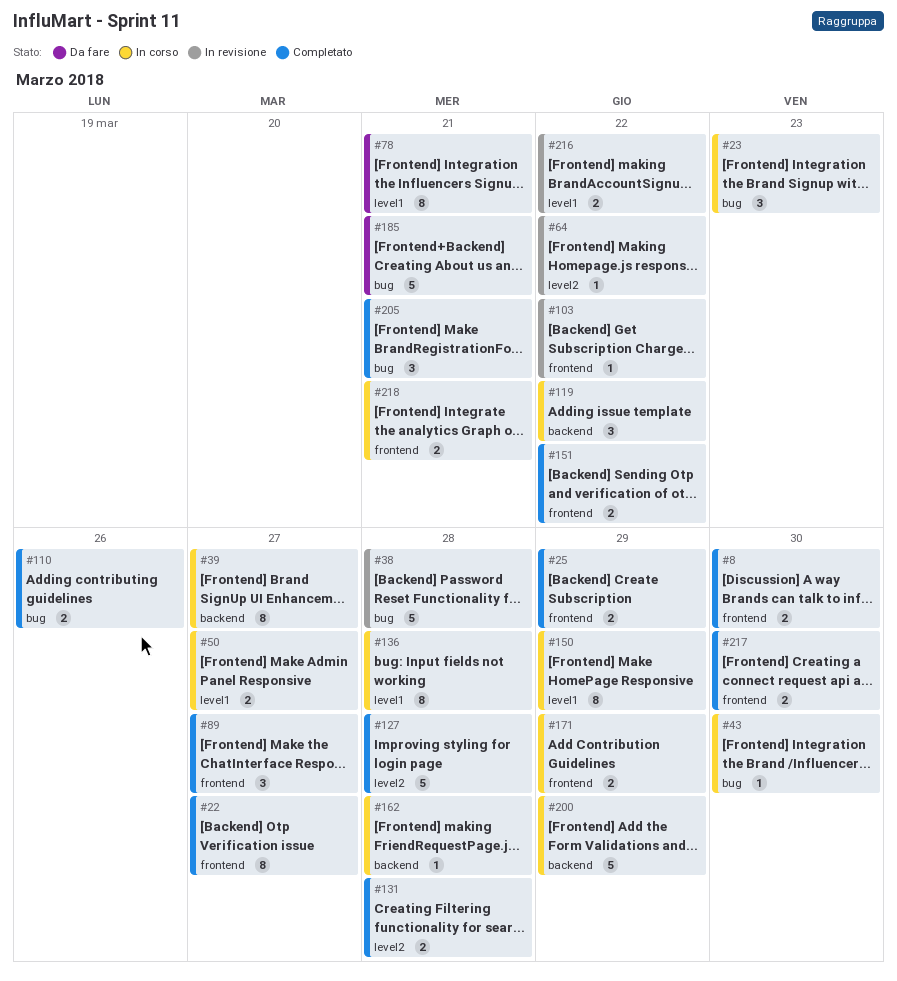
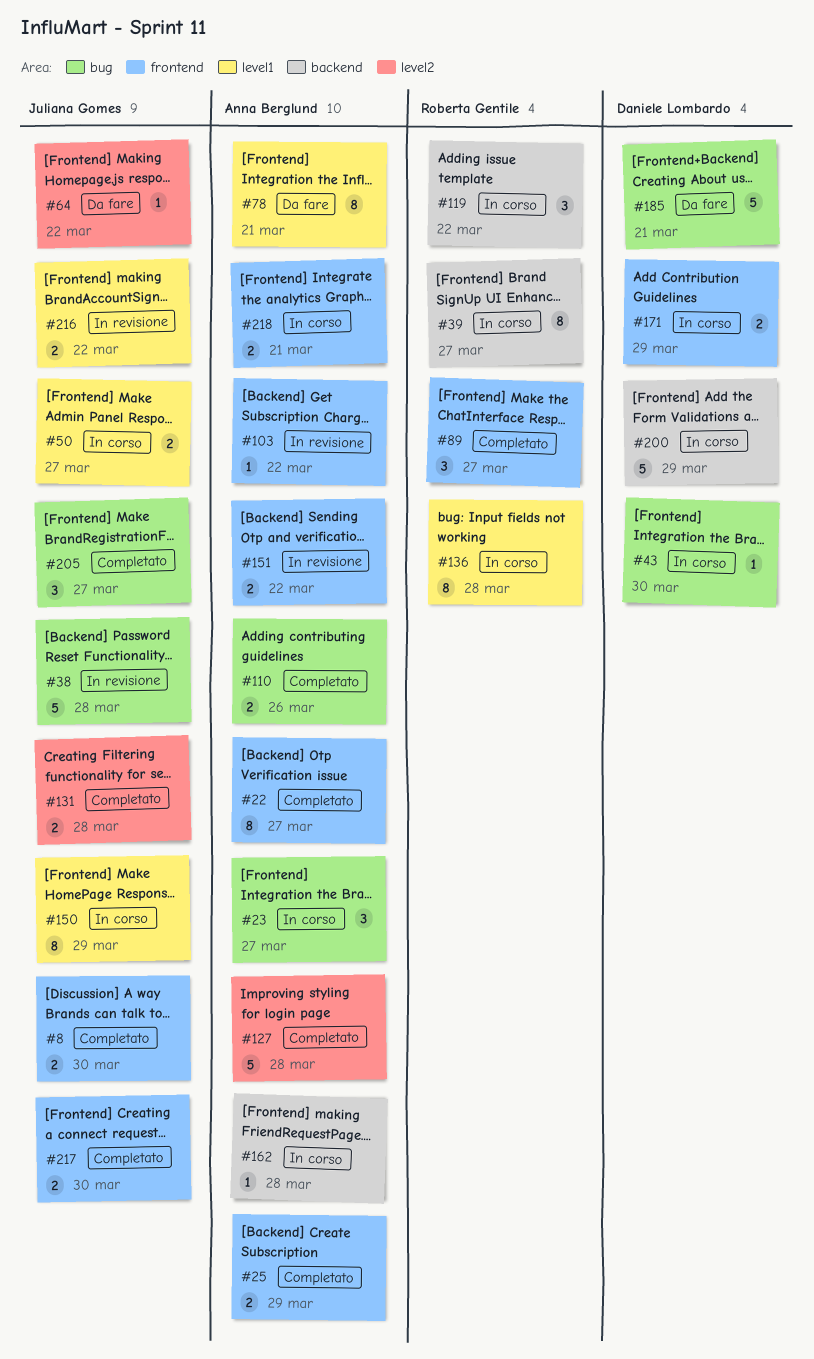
#23, due: Mar 23 -> Mar 27
#64, status: In revisione -> Da fare
#151, status: Completato -> In revisione
#205, due: Mar 21 -> Mar 27

